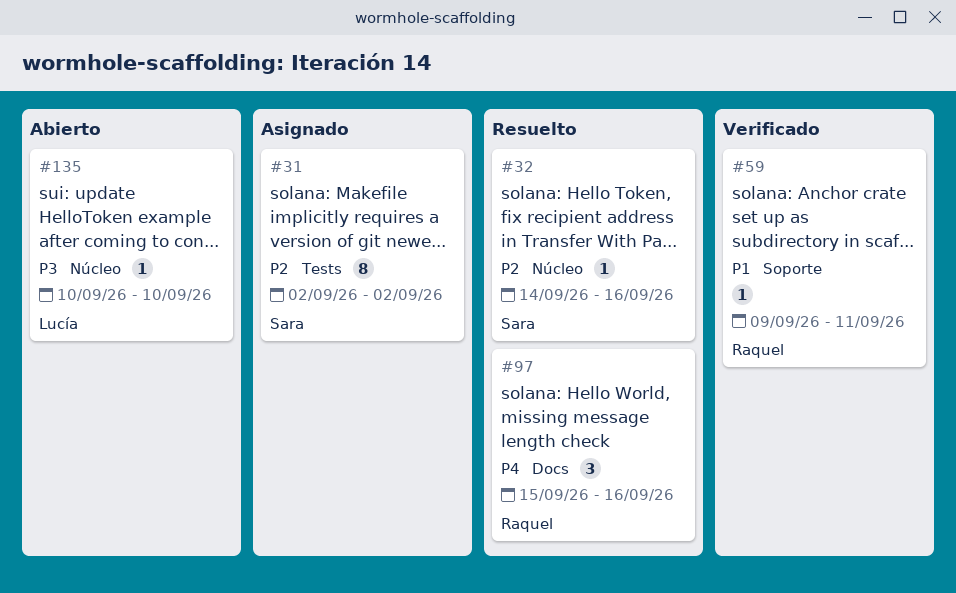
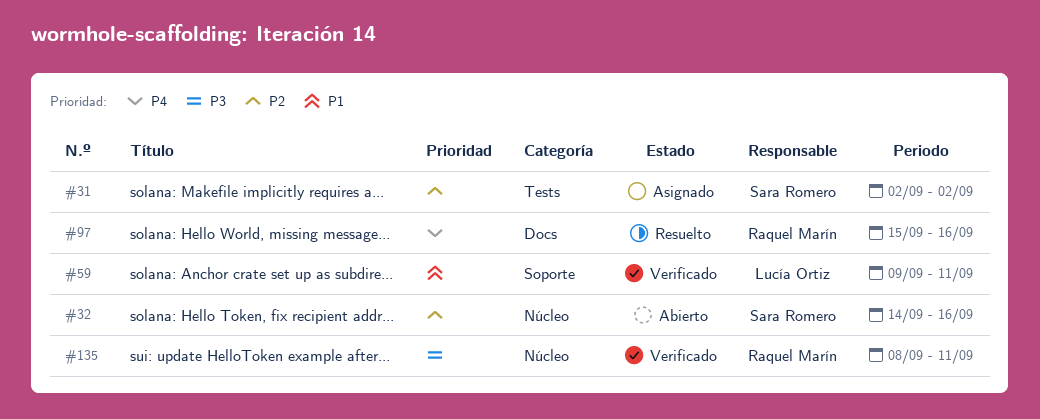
#32, status: Resuelto -> Abierto
#59, owner: Raquel Marín -> Lucía Ortiz
#135, status: Abierto -> Verificado
#135, owner: Lucía Ortiz -> Raquel Marín
#135, start: Sep 10 -> Sep 8
#135, due: Sep 10 -> Sep 11

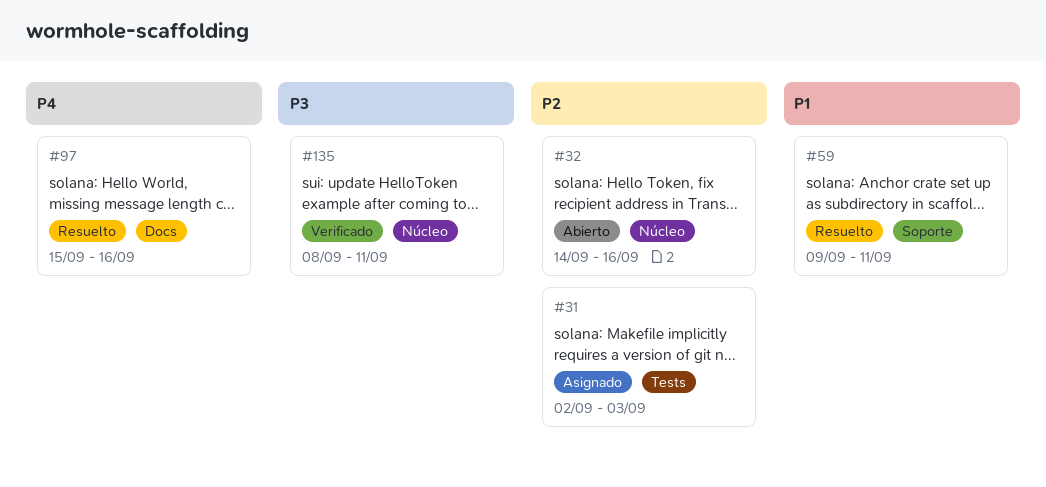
#31, due: Sep 2 -> Sep 3
#59, status: Verificado -> Resuelto

